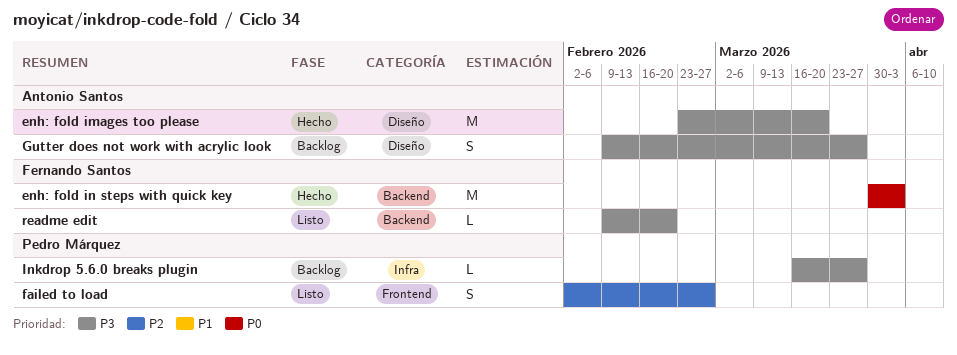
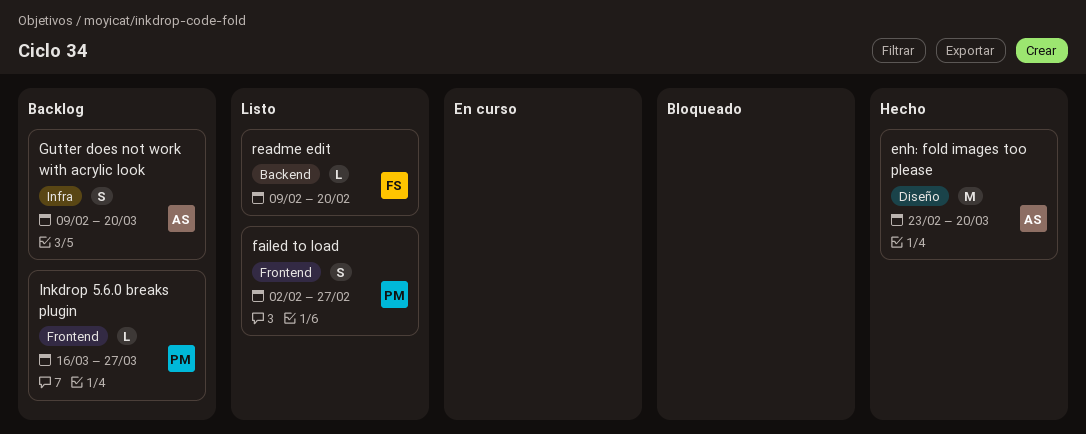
enh: fold in steps with quick key: present -> none
Gutter does not work with acrylic look, label: Diseño -> Infra
Gutter does not work with acrylic look, due: Mar 27 -> Mar 20
Inkdrop 5.6.0 breaks plugin, label: Infra -> Frontend

